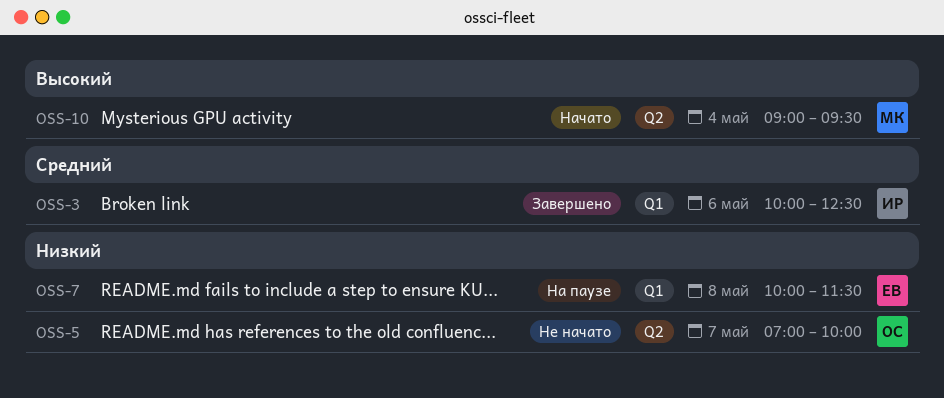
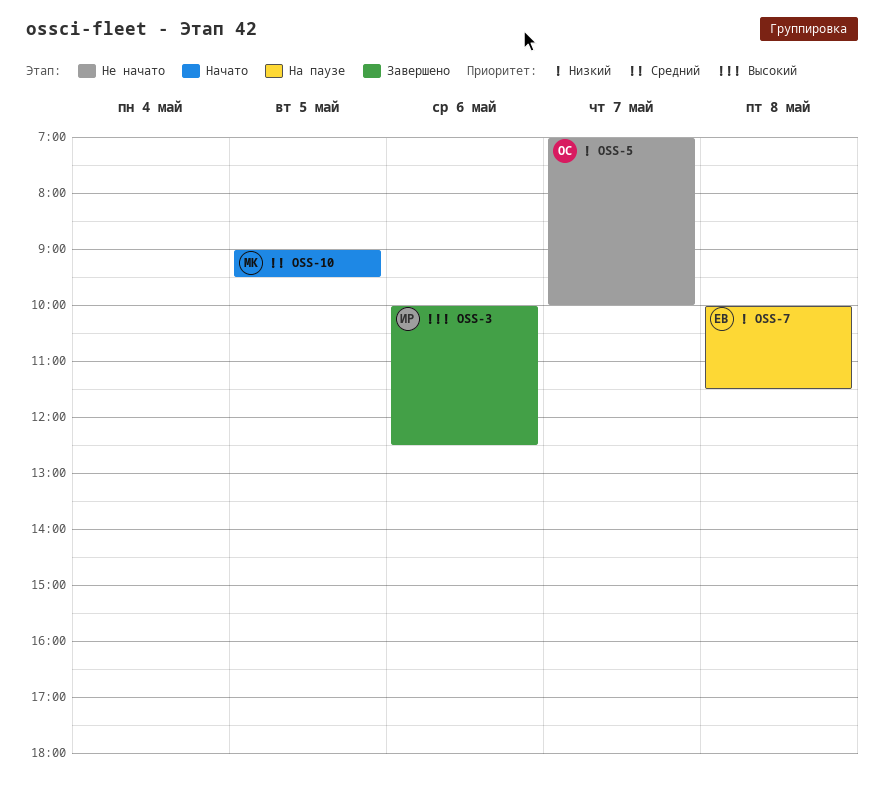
OSS-3, priority: Средний -> Высокий
OSS-10, priority: Высокий -> Средний
OSS-10, day: May 4 -> May 5

